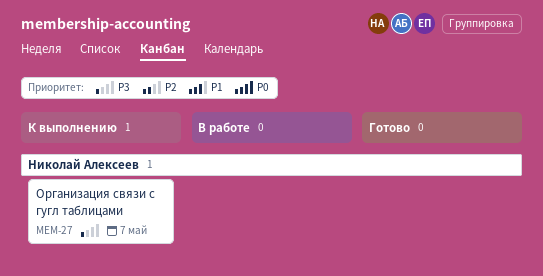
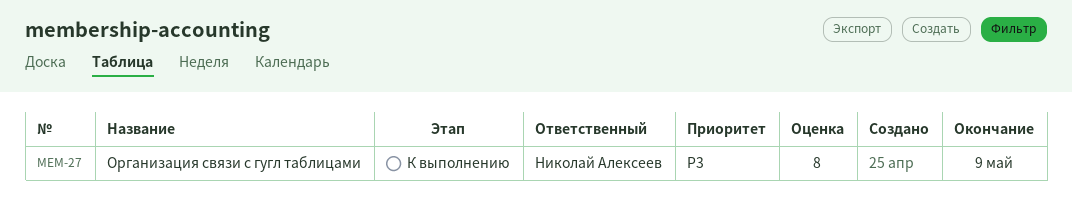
MEM-27, due: May 7 -> May 9

